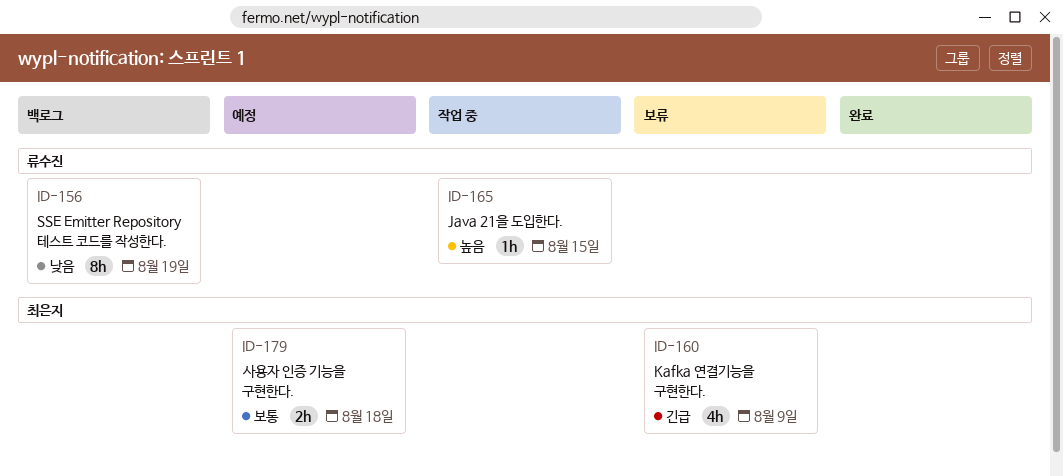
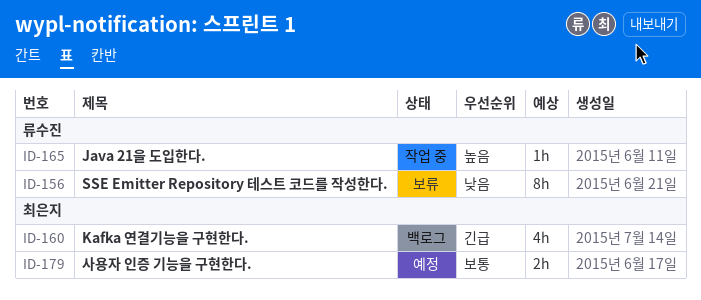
ID-156, status: 백로그 -> 보류
ID-160, status: 보류 -> 백로그

